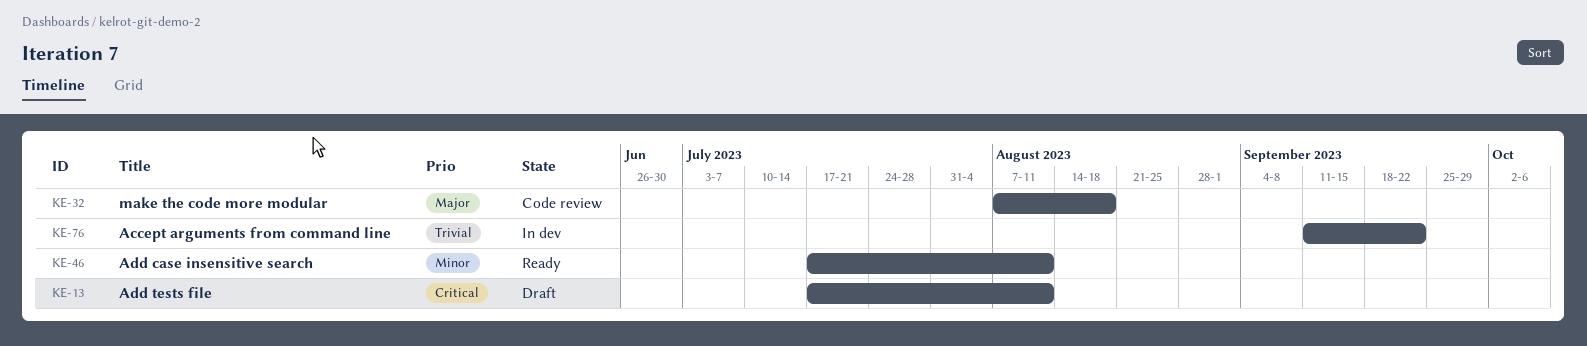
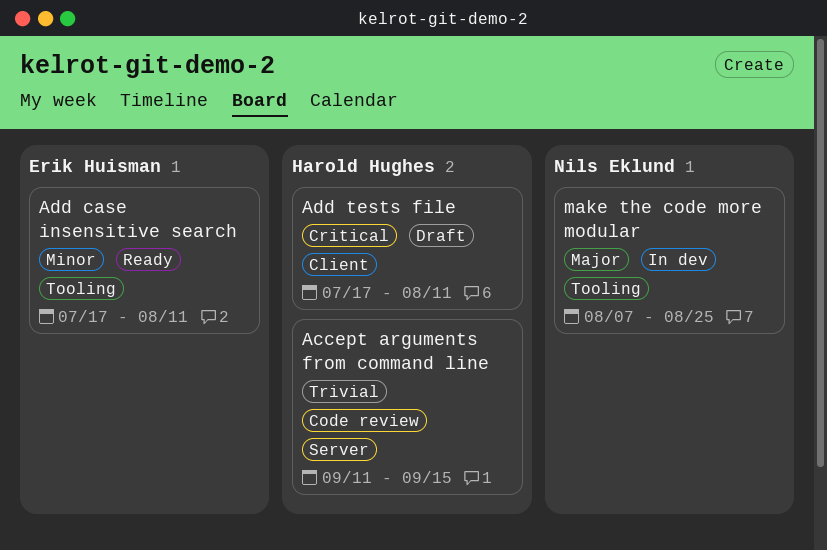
Accept arguments from command line, status: In dev -> Code review
Accept arguments from command line, due: Sep 22 -> Sep 15
make the code more modular, status: Code review -> In dev
make the code more modular, due: Aug 18 -> Aug 25

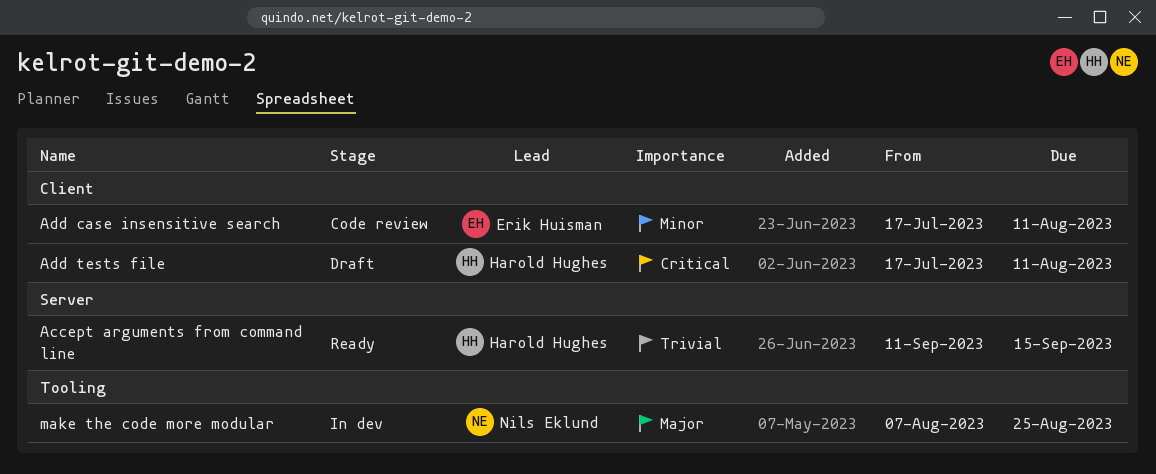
Accept arguments from command line, status: Code review -> Ready
Add case insensitive search, status: Ready -> Code review
Add case insensitive search, label: Tooling -> Client

